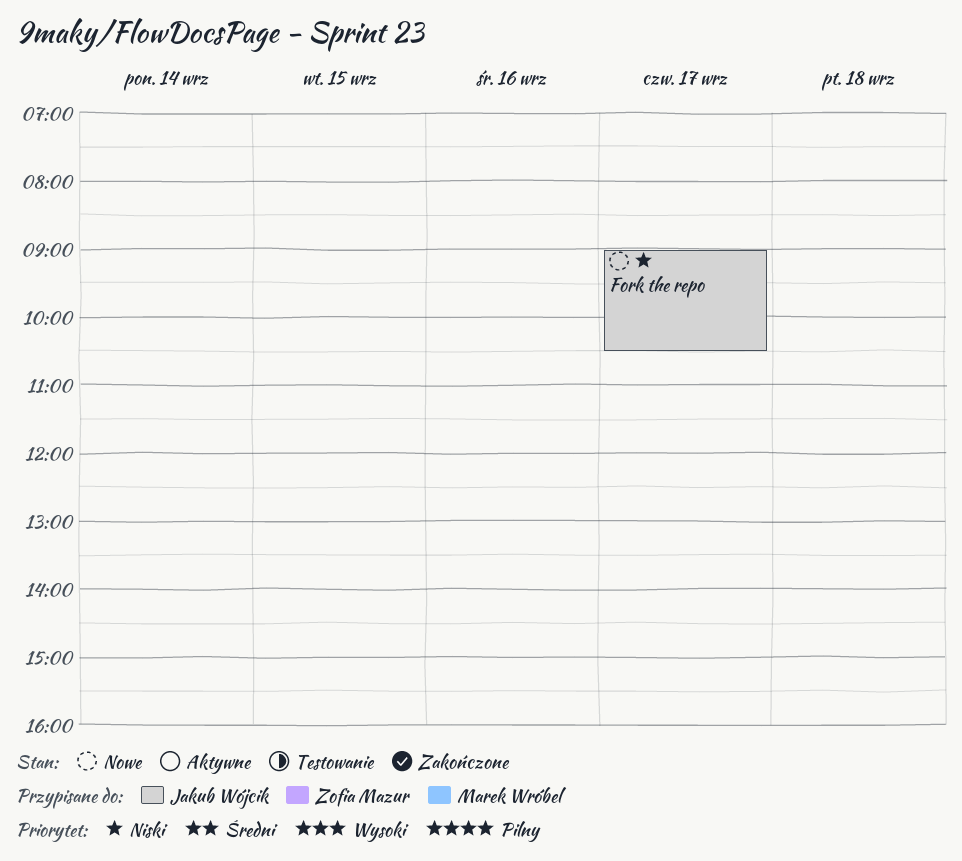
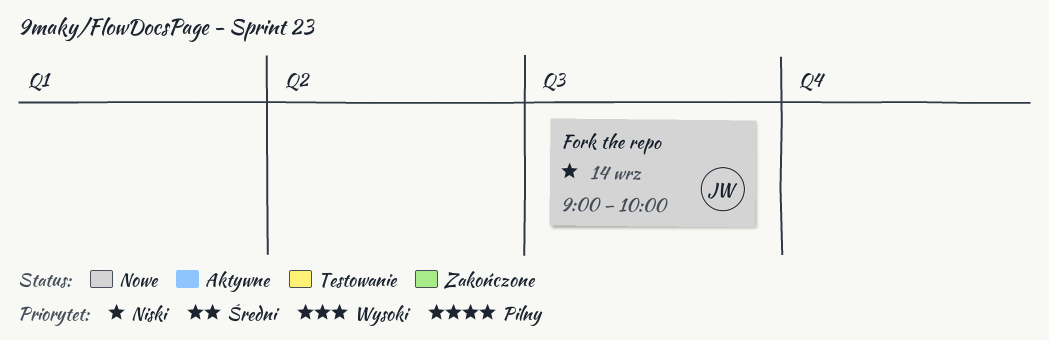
Fork the repo, day: Sep 17 -> Sep 14
Fork the repo, ends: 10:30 -> 10:00

